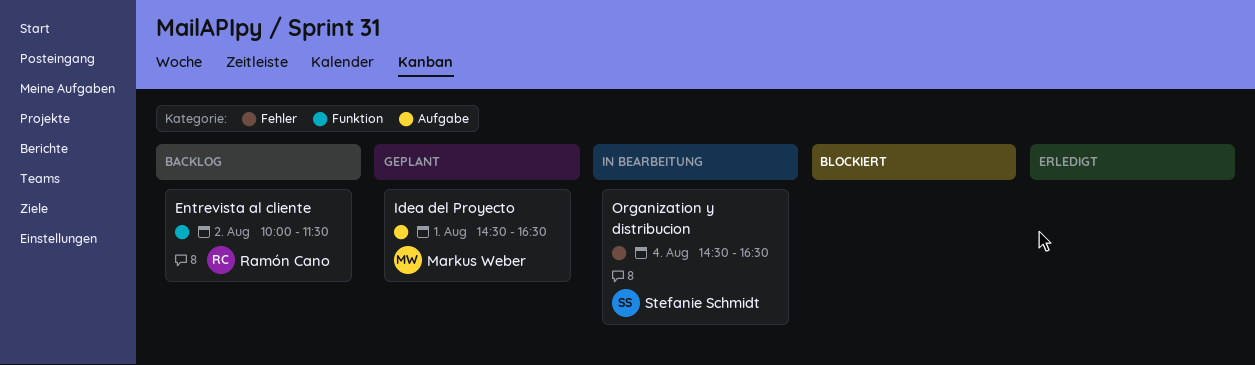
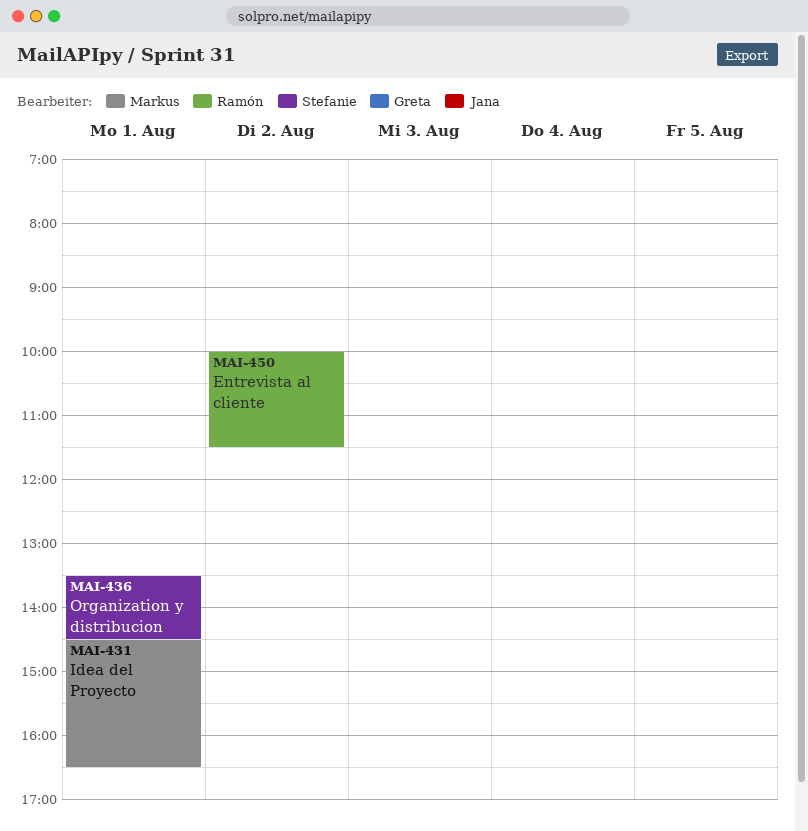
Organization y distribucion, day: Aug 4 -> Aug 1
Organization y distribucion, begins: 14:30 -> 13:30
Organization y distribucion, ends: 16:30 -> 14:30

